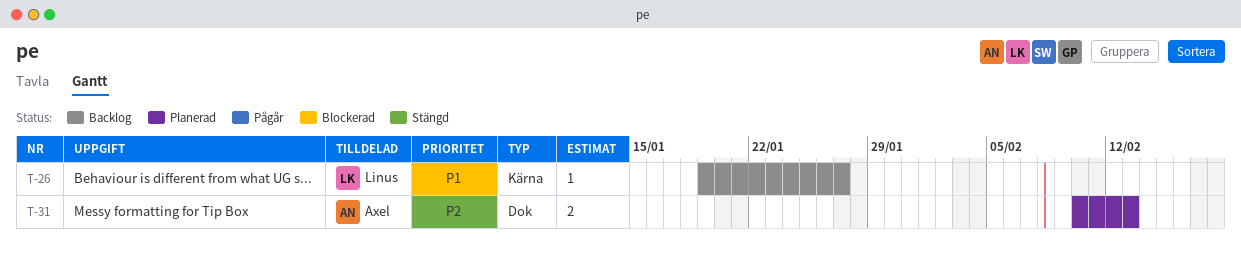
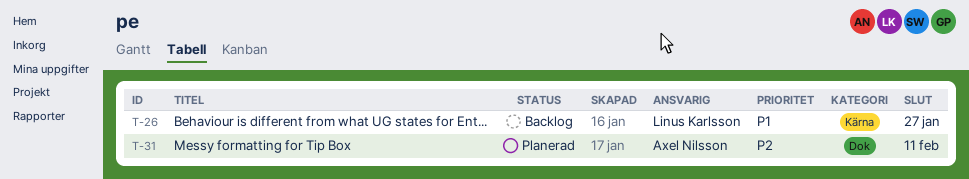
T-31, due: Feb 13 -> Feb 11

